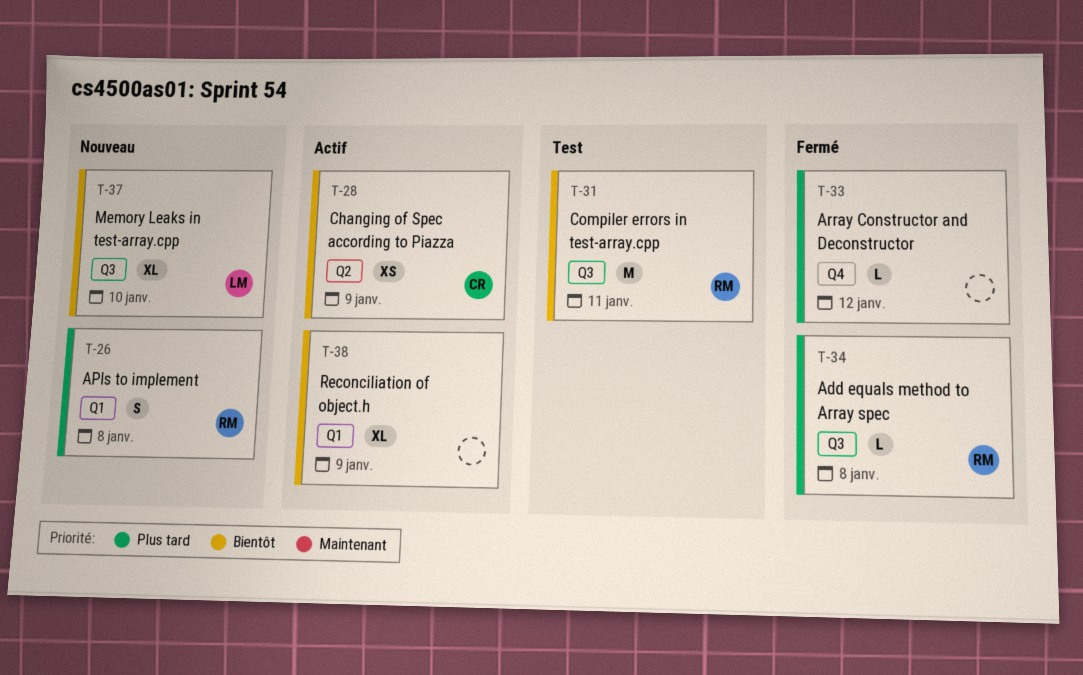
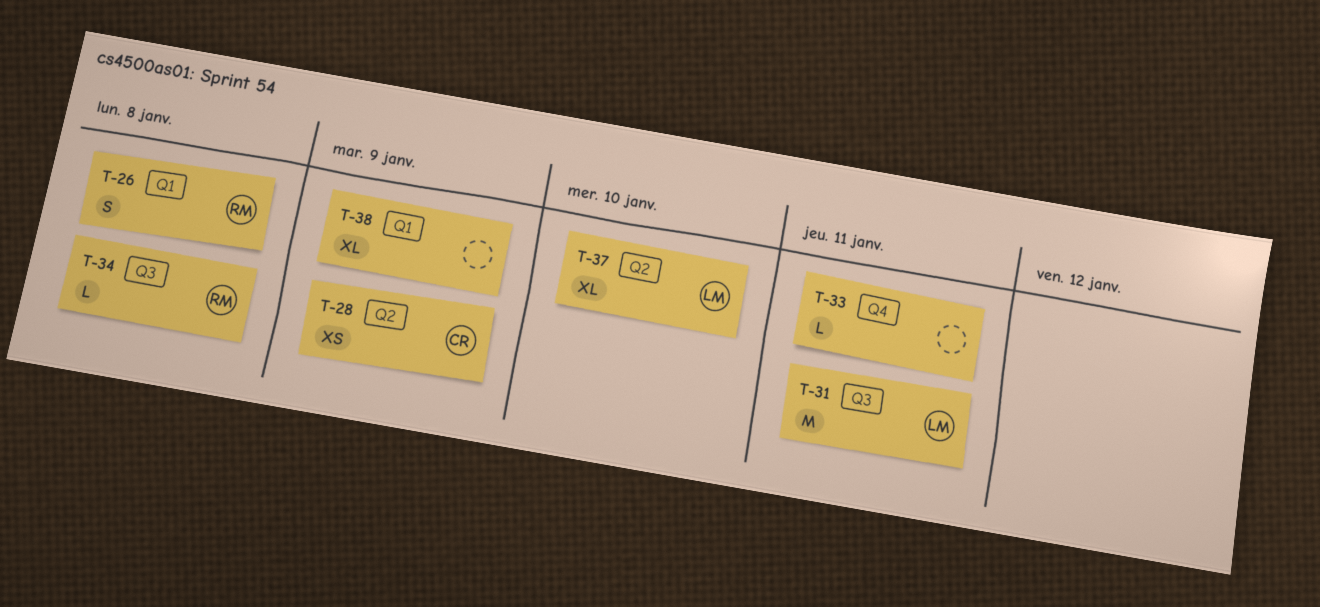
T-31, owner: RM -> LM
T-33, due: Jan 12 -> Jan 11
T-37, label: Q3 -> Q2

